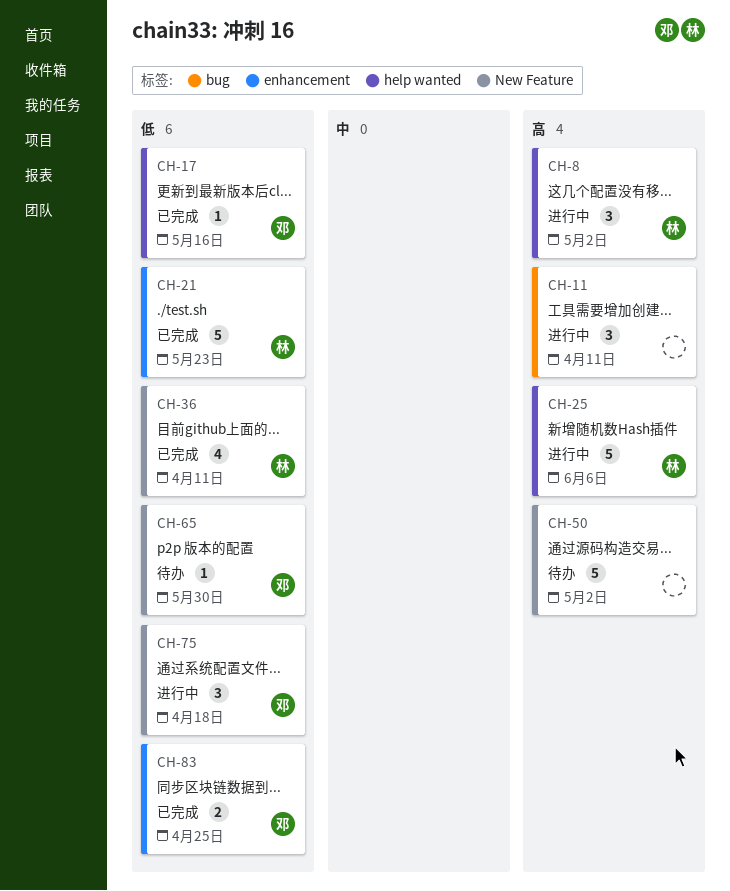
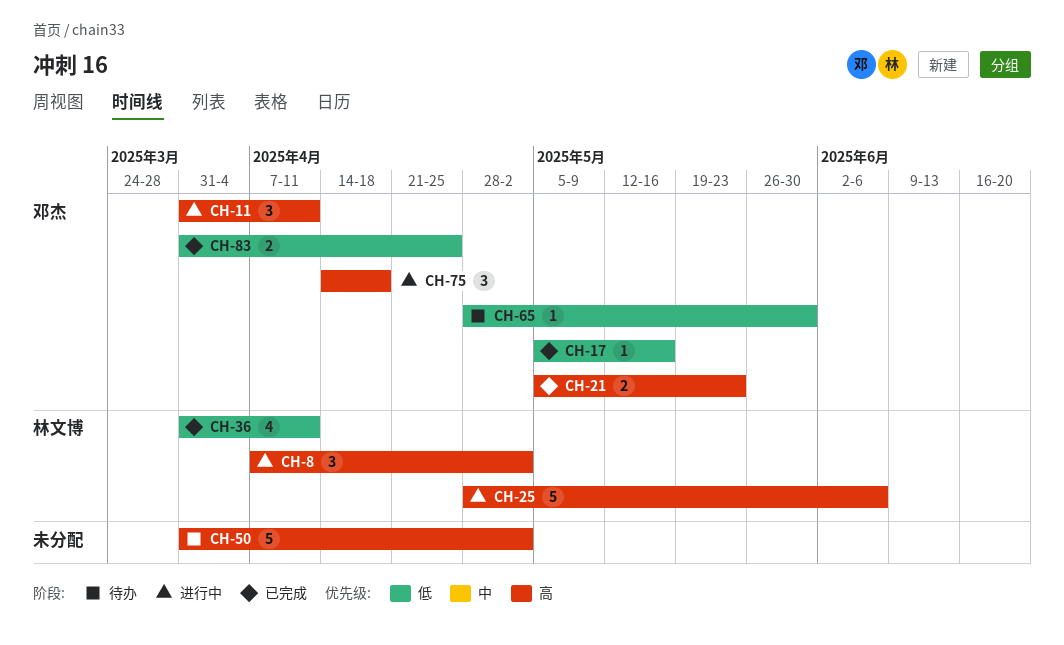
CH-11, owner: none -> 邓杰
CH-21, owner: 林文博 -> 邓杰
CH-21, priority: 低 -> 高
CH-21, estimate: 5 -> 2
CH-75, priority: 低 -> 高

